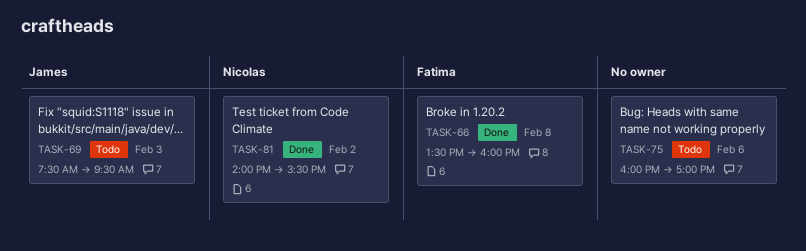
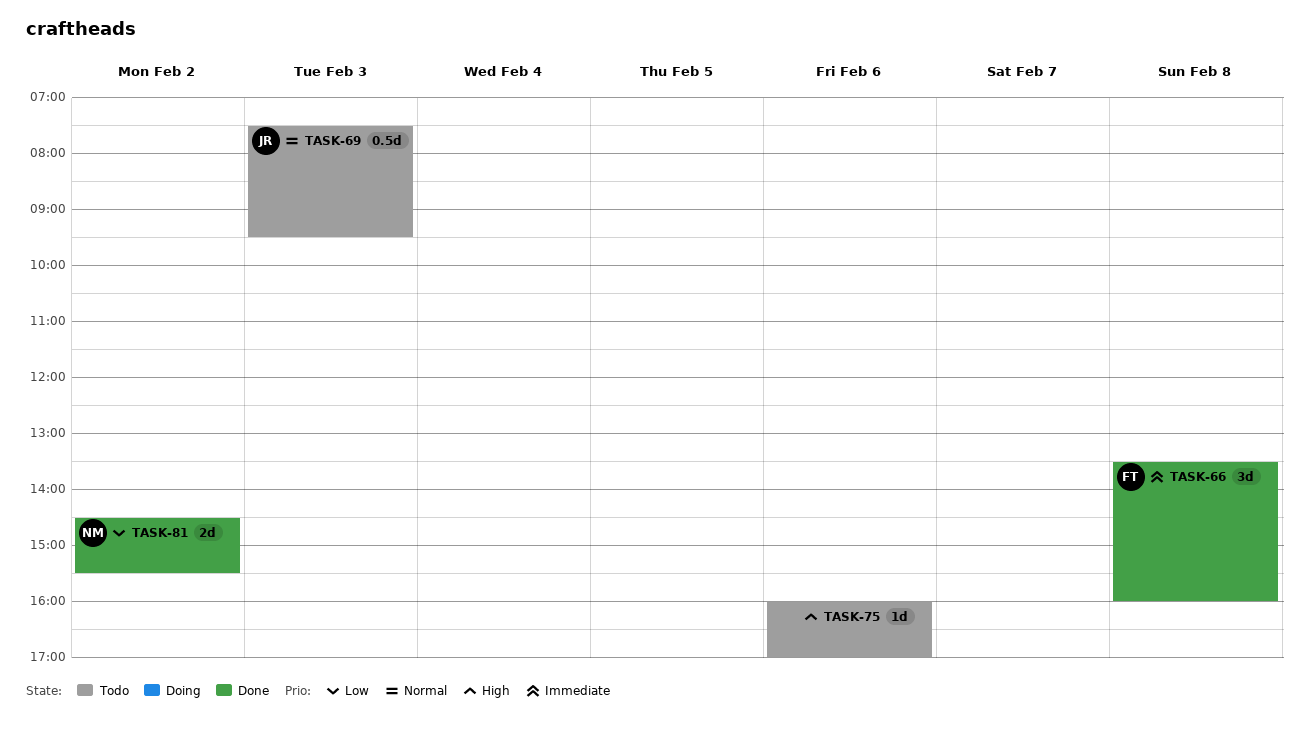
TASK-81, begins: 14:00 -> 14:30

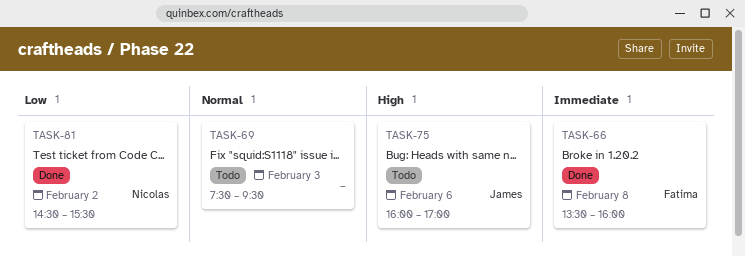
TASK-69, owner: James -> none
TASK-75, owner: none -> James

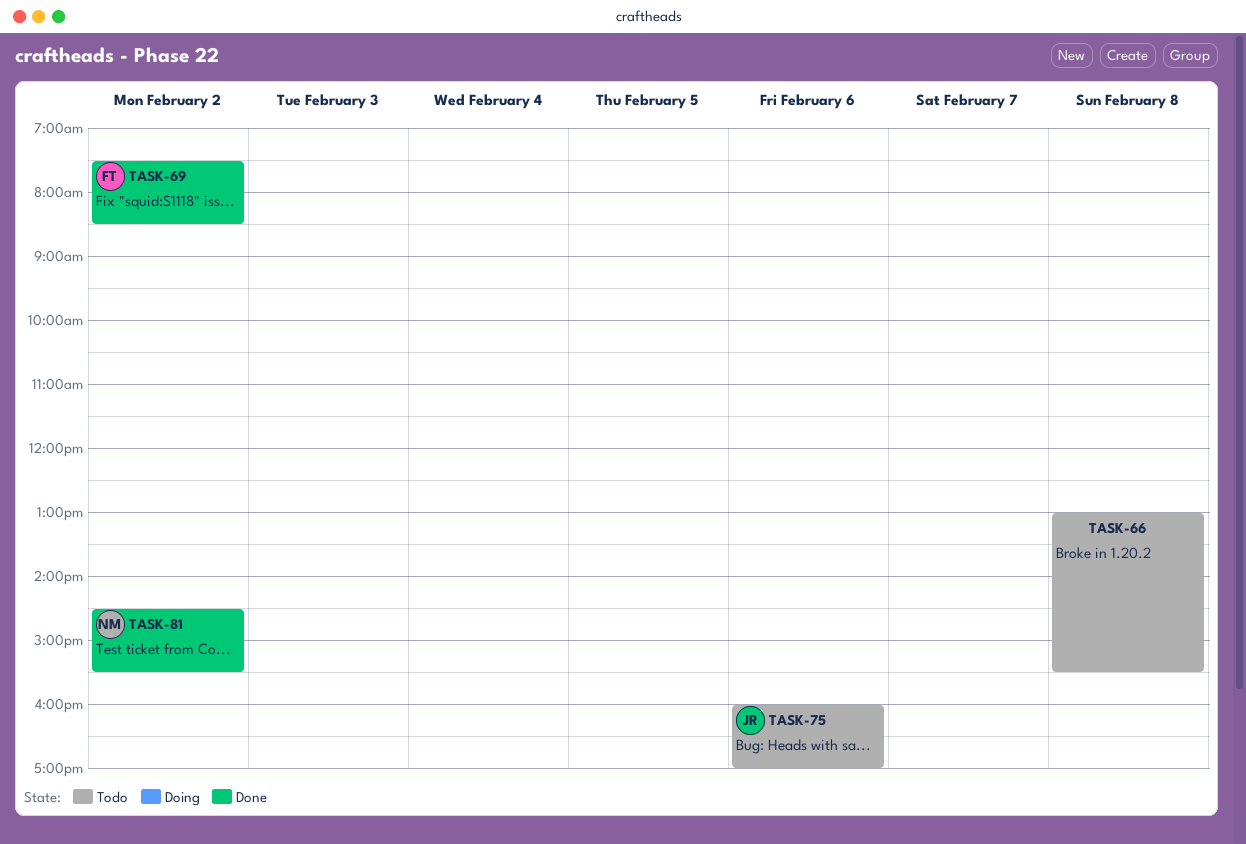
TASK-66, status: Done -> Todo
TASK-66, owner: Fatima -> none
TASK-66, begins: 13:30 -> 13:00
TASK-66, ends: 16:00 -> 15:30
TASK-69, status: Todo -> Done
TASK-69, owner: none -> Fatima
TASK-69, day: Feb 3 -> Feb 2
TASK-69, ends: 09:30 -> 08:30

